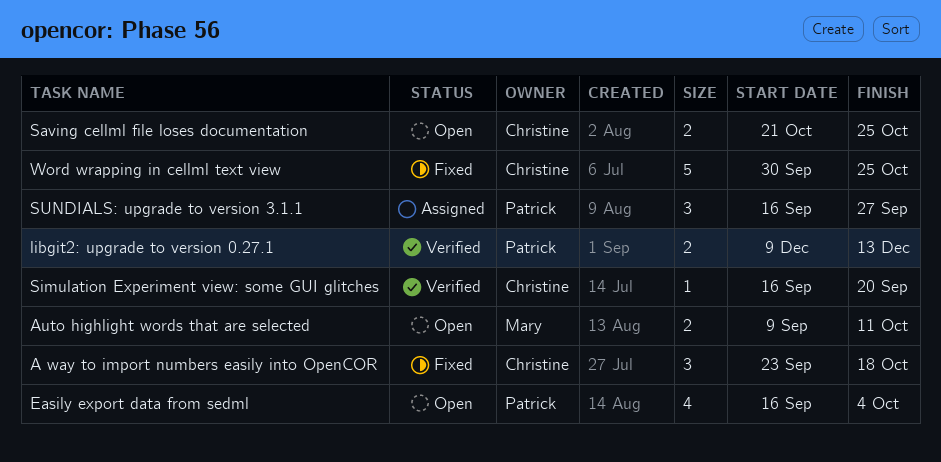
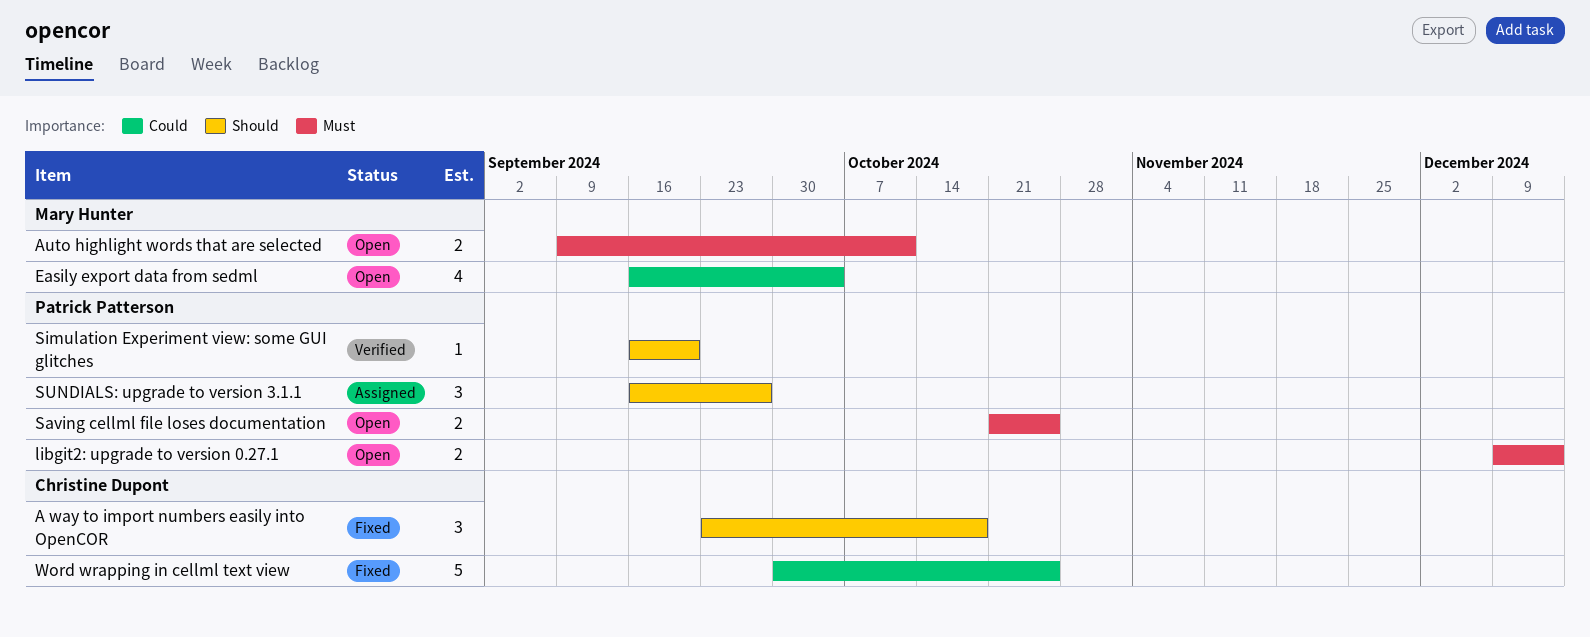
Easily export data from sedml, owner: Patrick Patterson -> Mary Hunter
libgit2: upgrade to version 0.27.1, status: Verified -> Open
Saving cellml file loses documentation, owner: Christine Dupont -> Patrick Patterson
Simulation Experiment view: some GUI glitches, owner: Christine Dupont -> Patrick Patterson

